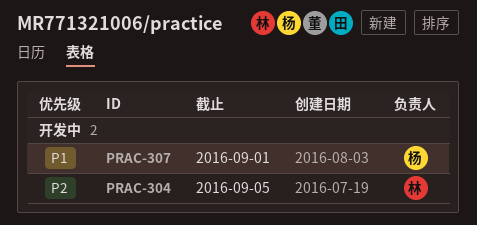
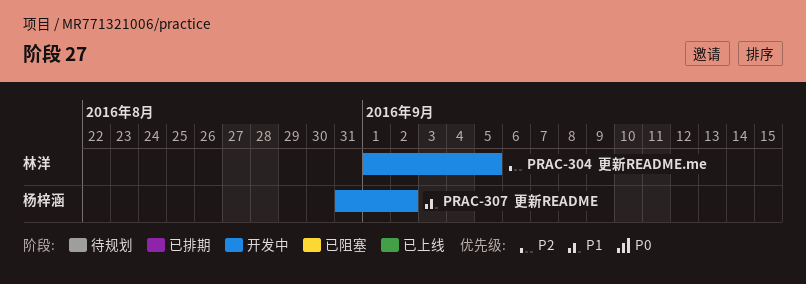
PRAC-307, due: Sep 1 -> Sep 2

